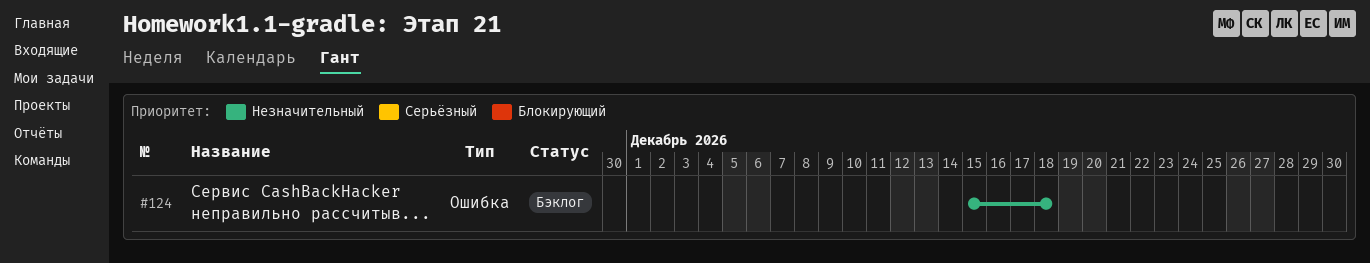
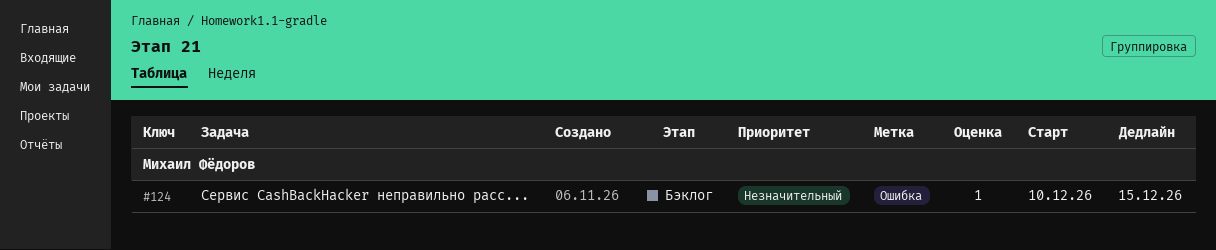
#124, start: Dec 15 -> Dec 10
#124, due: Dec 18 -> Dec 15

